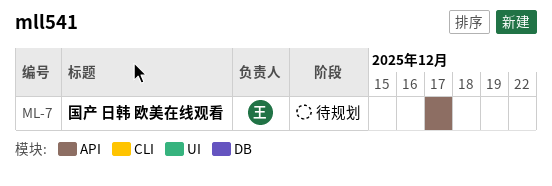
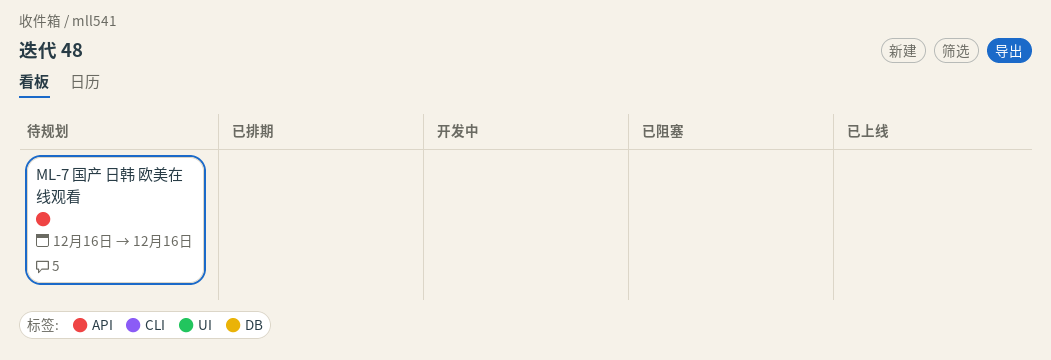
ML-7, start: Dec 17 -> Dec 16
ML-7, due: Dec 17 -> Dec 16

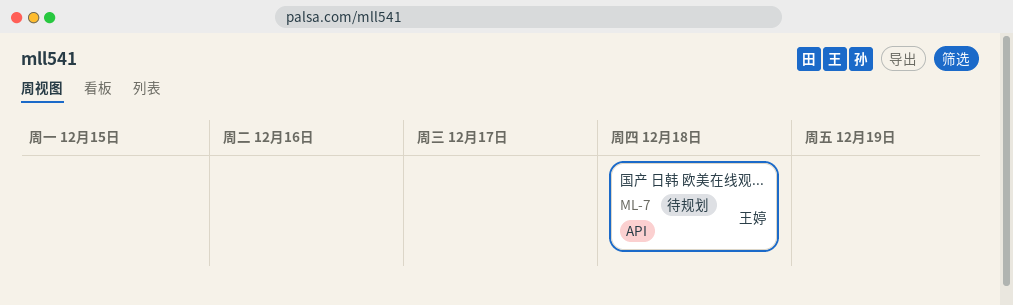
ML-7, due: Dec 16 -> Dec 18

